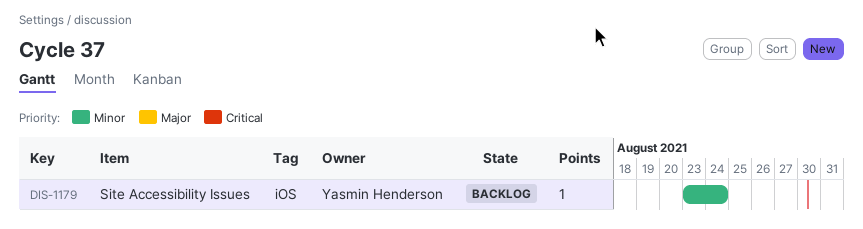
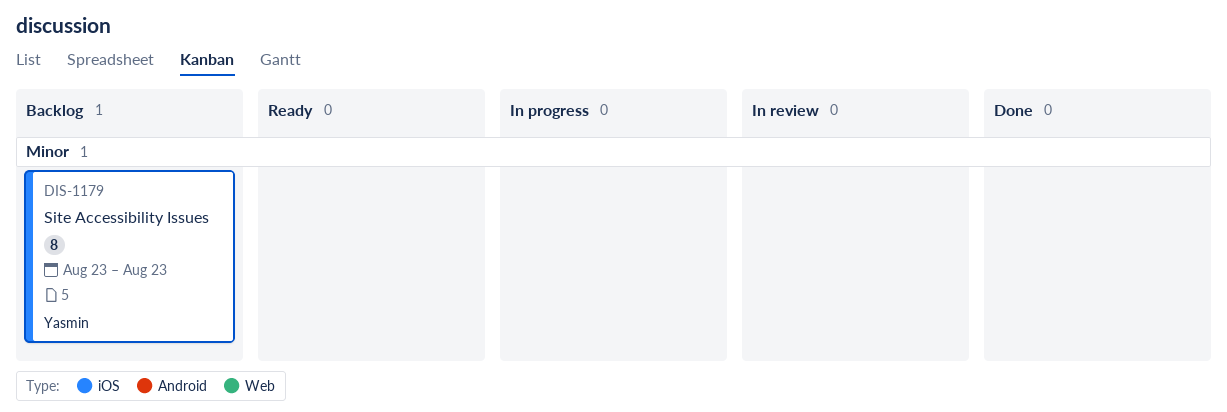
DIS-1179, estimate: 1 -> 8
DIS-1179, due: Aug 24 -> Aug 23

